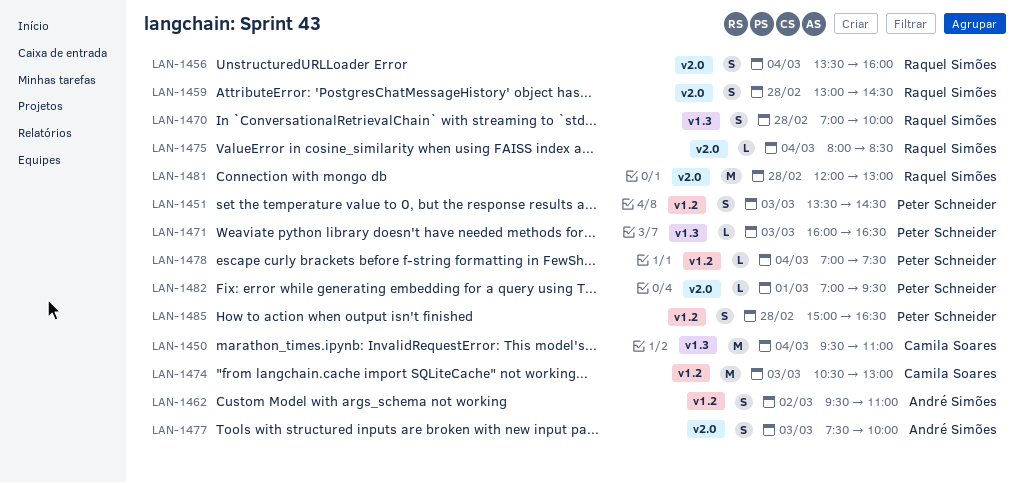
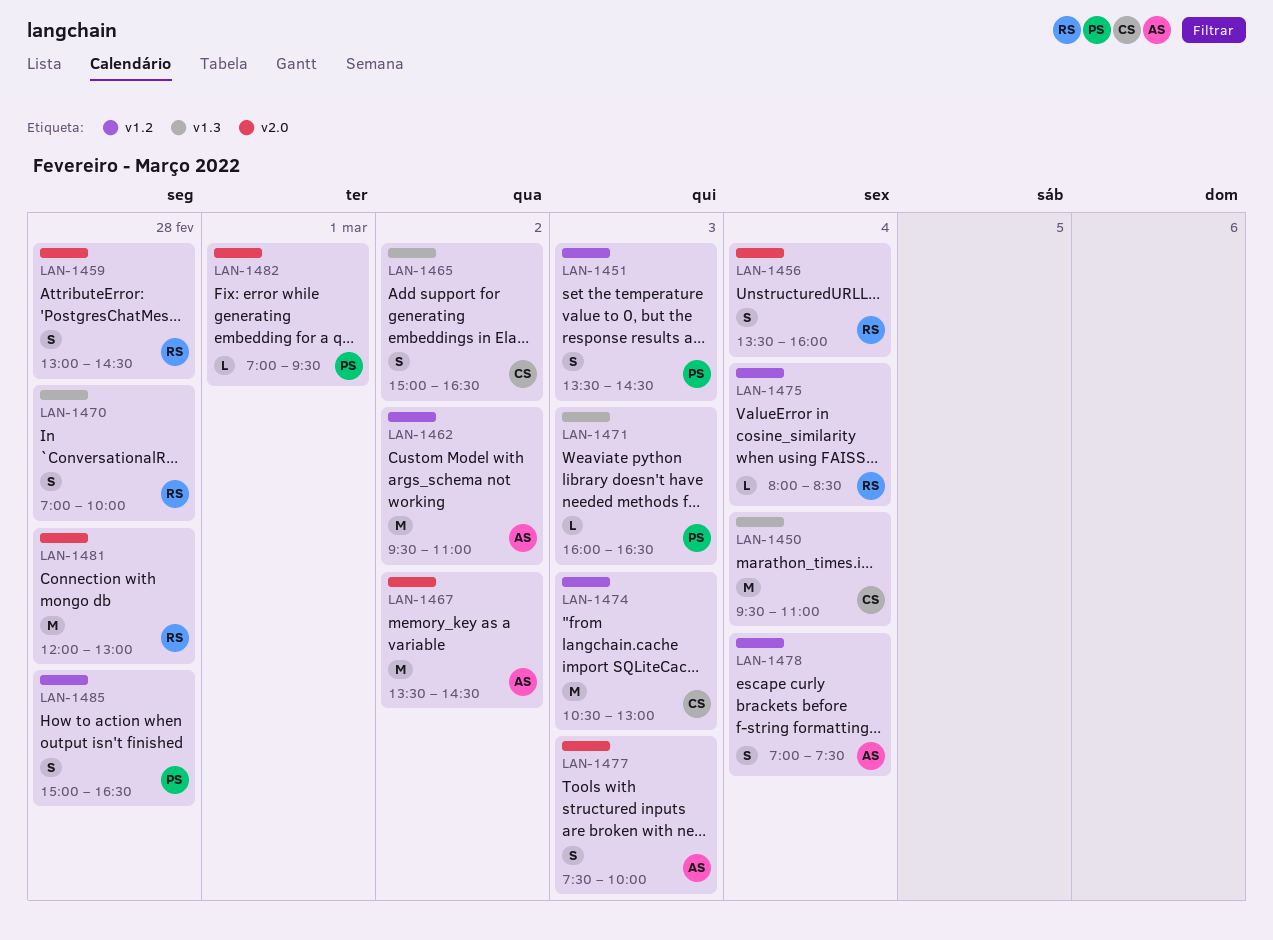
LAN-1462, estimate: S -> M
LAN-1465: none -> present
LAN-1467: none -> present
LAN-1475, label: v2.0 -> v1.2
LAN-1478, owner: Peter Schneider -> André Simões
LAN-1478, estimate: L -> S

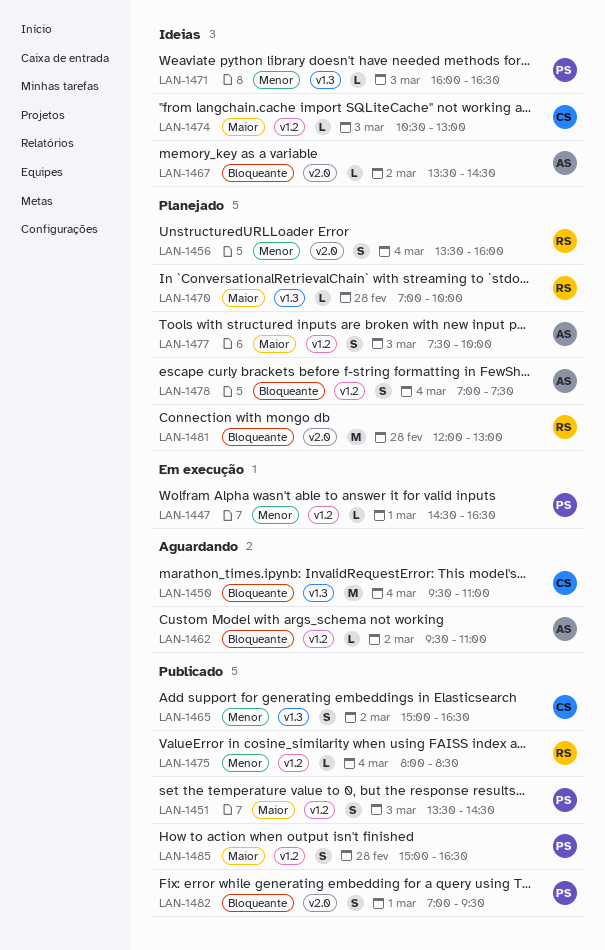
LAN-1447: none -> present
LAN-1459: present -> none
LAN-1462, estimate: M -> L
LAN-1467, estimate: M -> L
LAN-1470, estimate: S -> L
LAN-1474, estimate: M -> L
LAN-1477, label: v2.0 -> v1.2
LAN-1482, estimate: L -> S

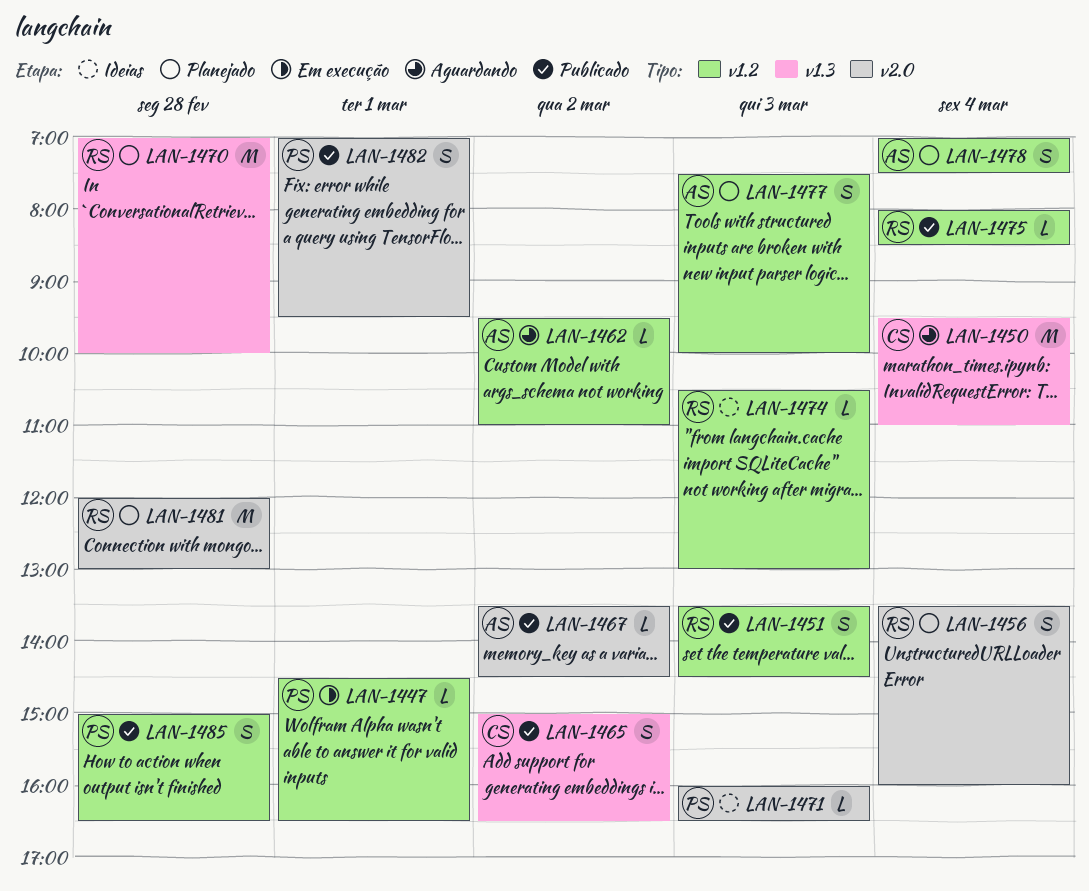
LAN-1451, owner: PS -> RS
LAN-1467, status: Ideias -> Publicado
LAN-1470, estimate: L -> M
LAN-1471, label: v1.3 -> v2.0
LAN-1474, owner: CS -> RS

